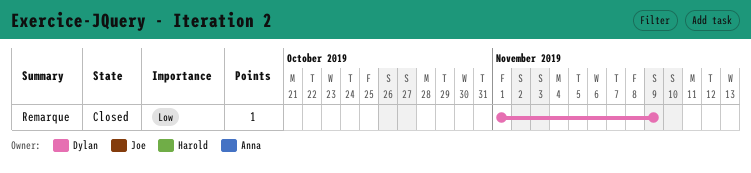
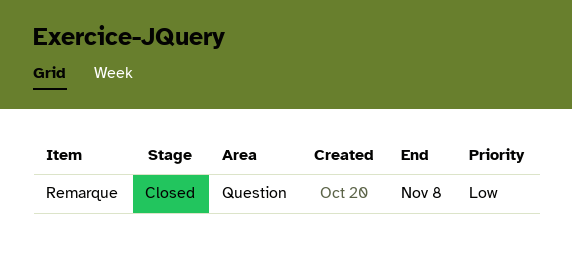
Remarque, due: Nov 9 -> Nov 8

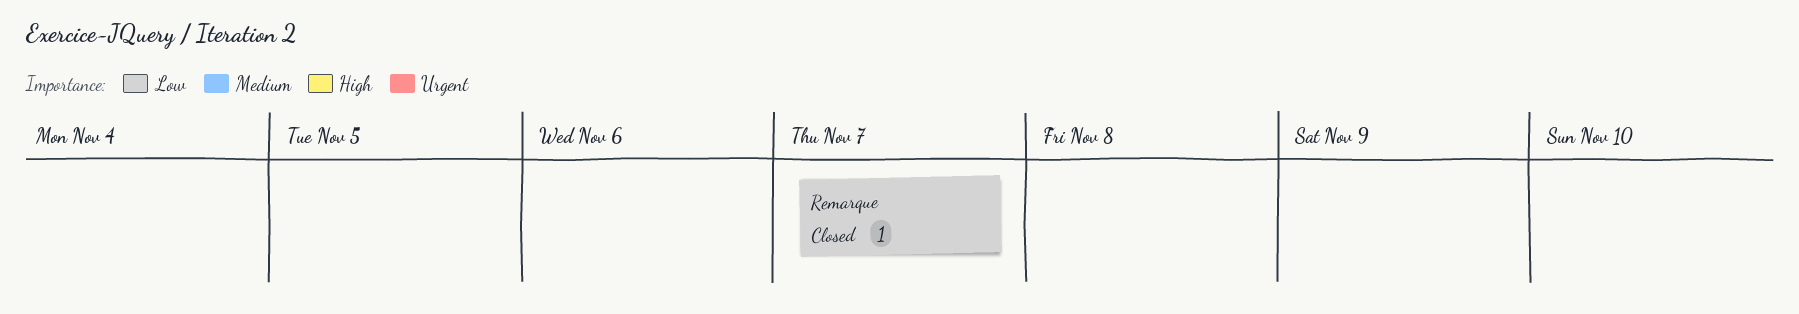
Remarque, due: Nov 8 -> Nov 7

